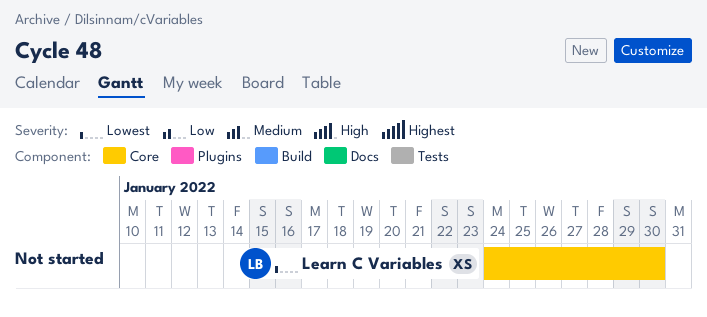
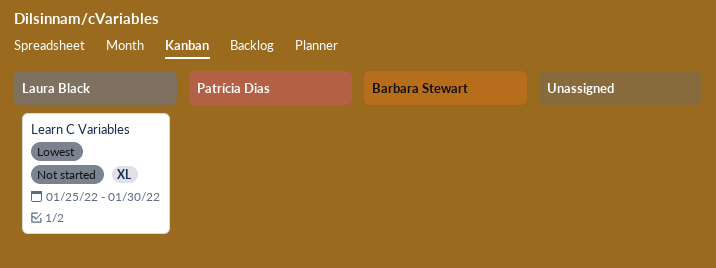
Learn C Variables, estimate: XS -> XL
Learn C Variables, start: Jan 24 -> Jan 25

